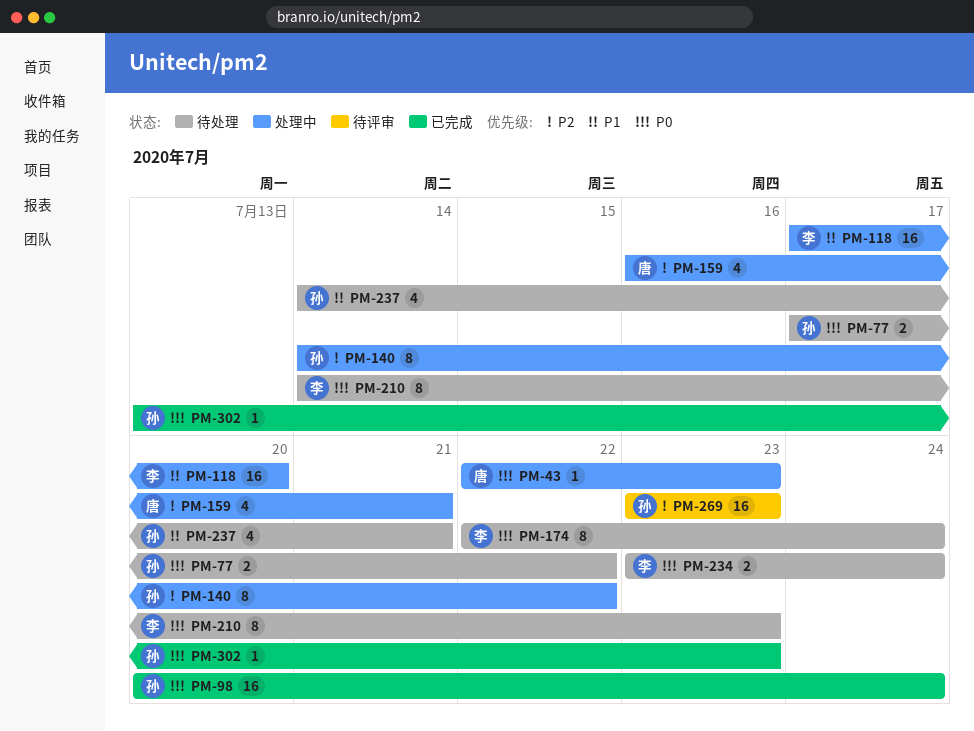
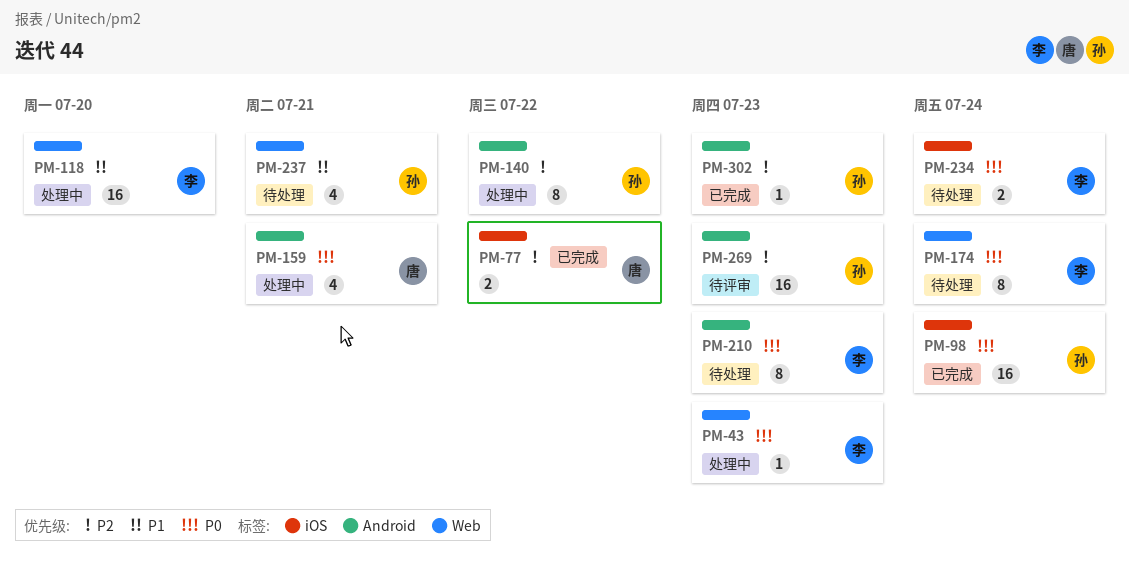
PM-43, owner: 唐 -> 李
PM-77, status: 待处理 -> 已完成
PM-77, owner: 孙 -> 唐
PM-77, priority: P0 -> P2
PM-159, priority: P2 -> P0
PM-302, priority: P0 -> P2

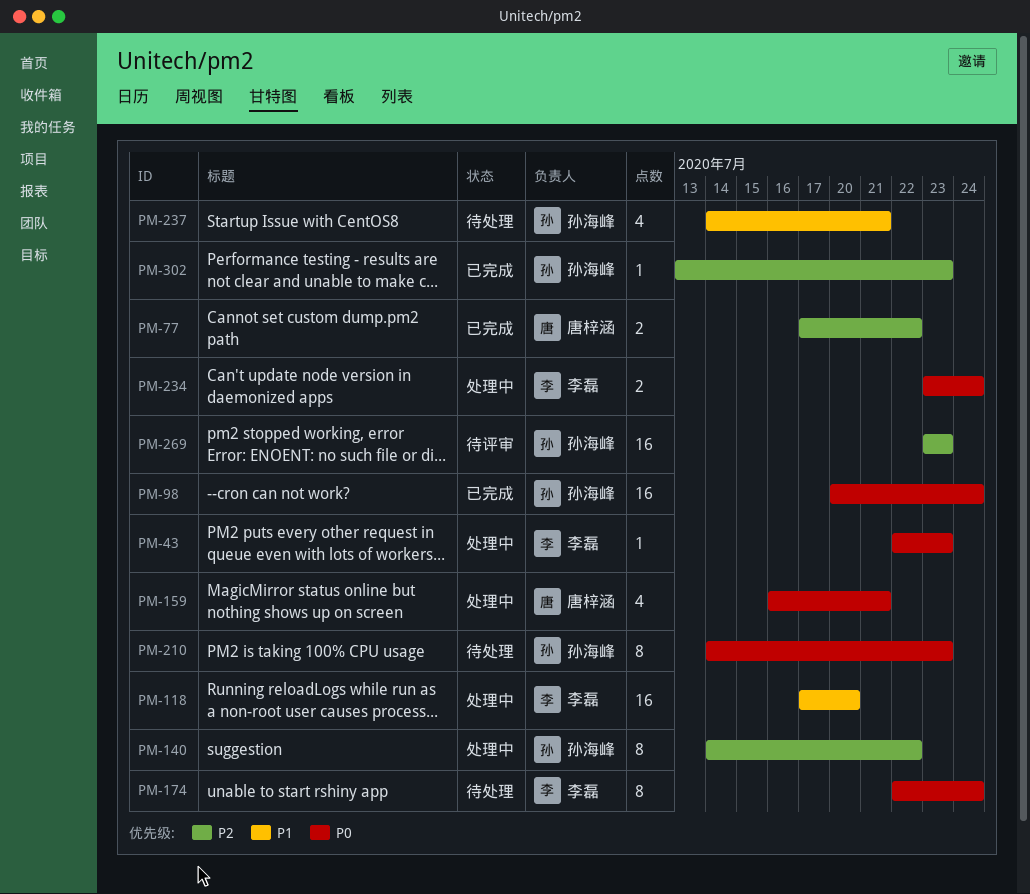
PM-210, owner: 李磊 -> 孙海峰
PM-234, status: 待处理 -> 处理中

